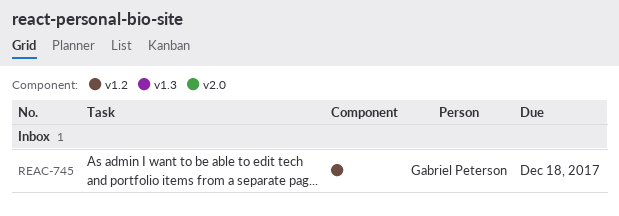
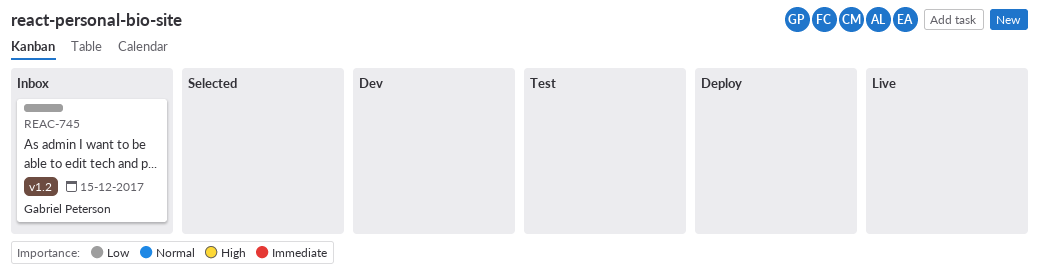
REAC-745, due: Dec 18 -> Dec 15

